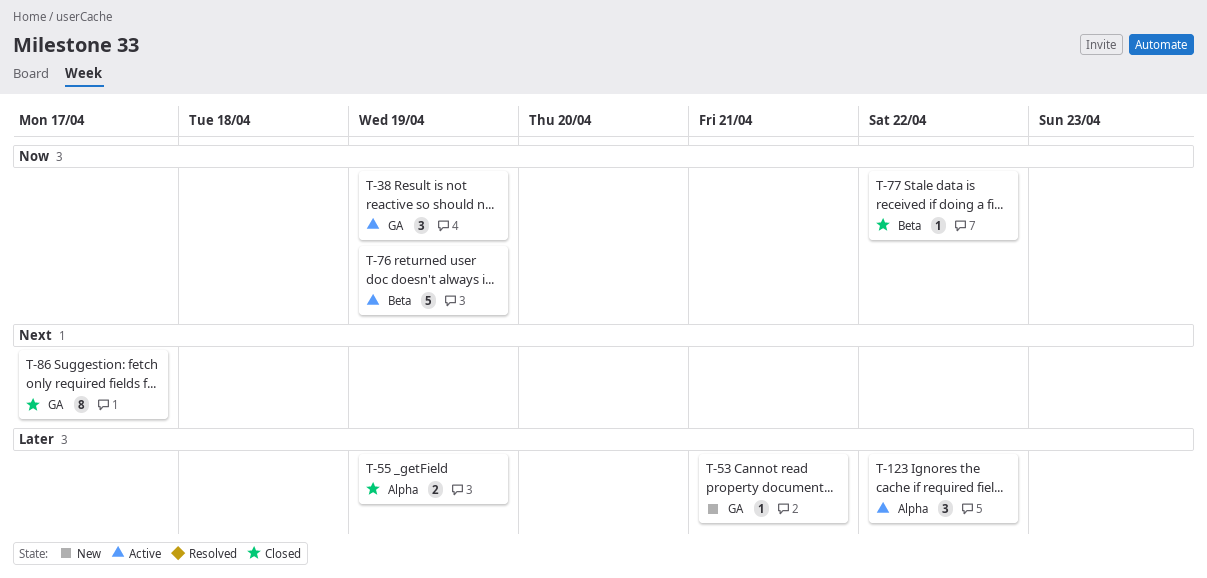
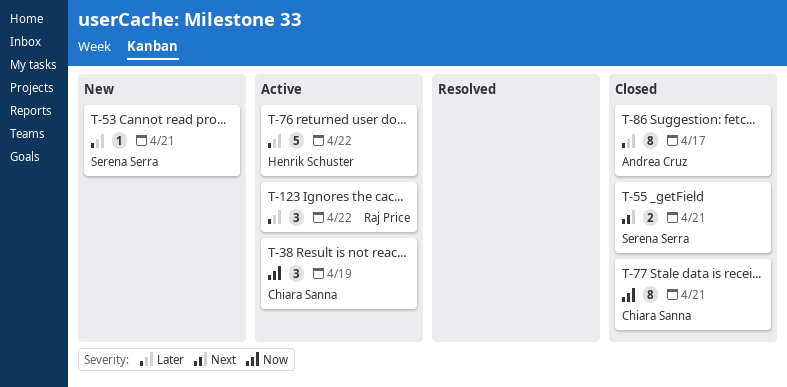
T-55, priority: Later -> Next
T-55, due: Apr 19 -> Apr 21
T-76, priority: Now -> Later
T-76, due: Apr 19 -> Apr 22
T-77, estimate: 1 -> 8
T-77, due: Apr 22 -> Apr 21
T-86, priority: Next -> Later

